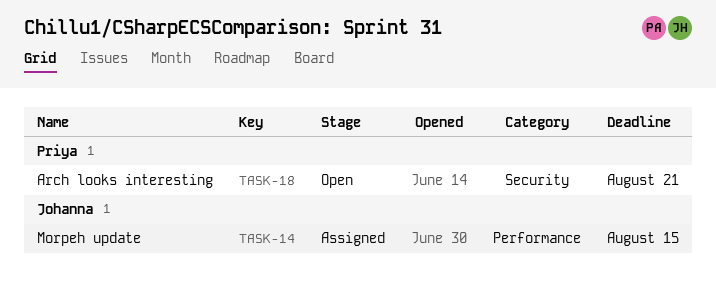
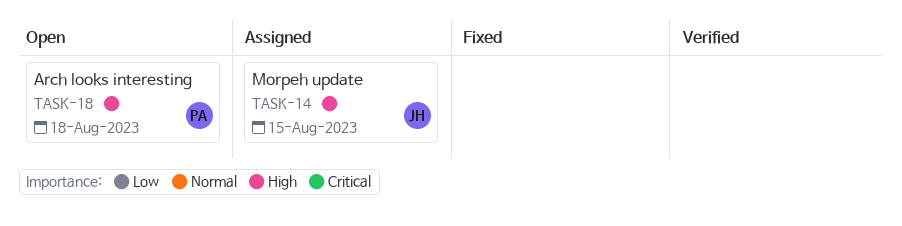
TASK-18, due: Aug 21 -> Aug 18

